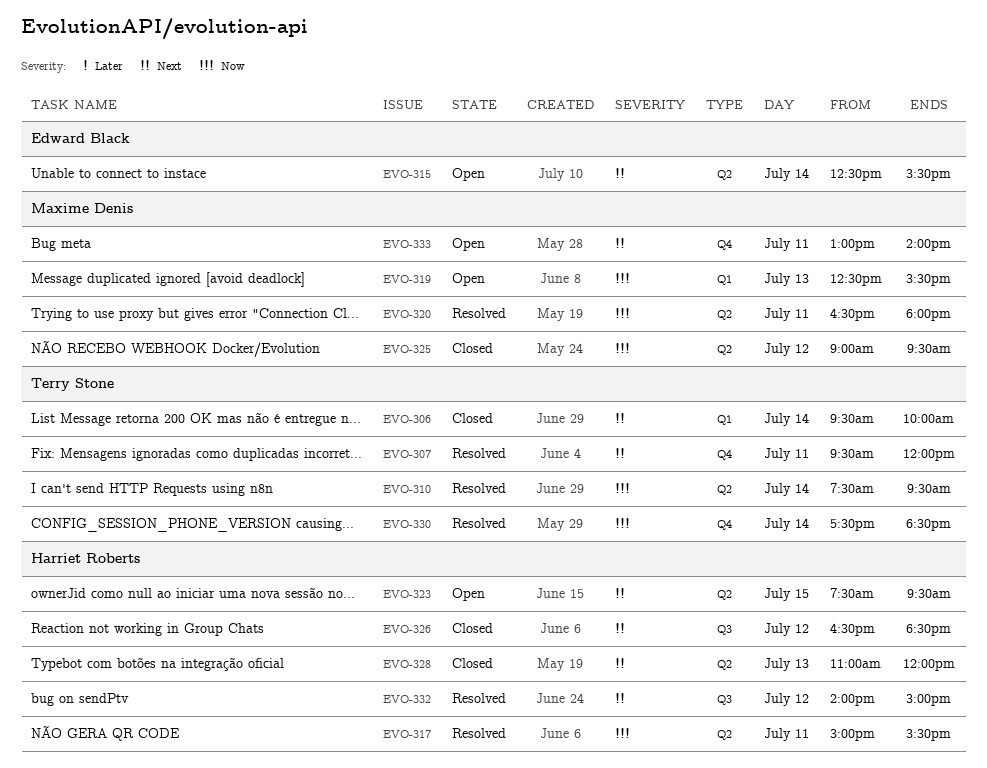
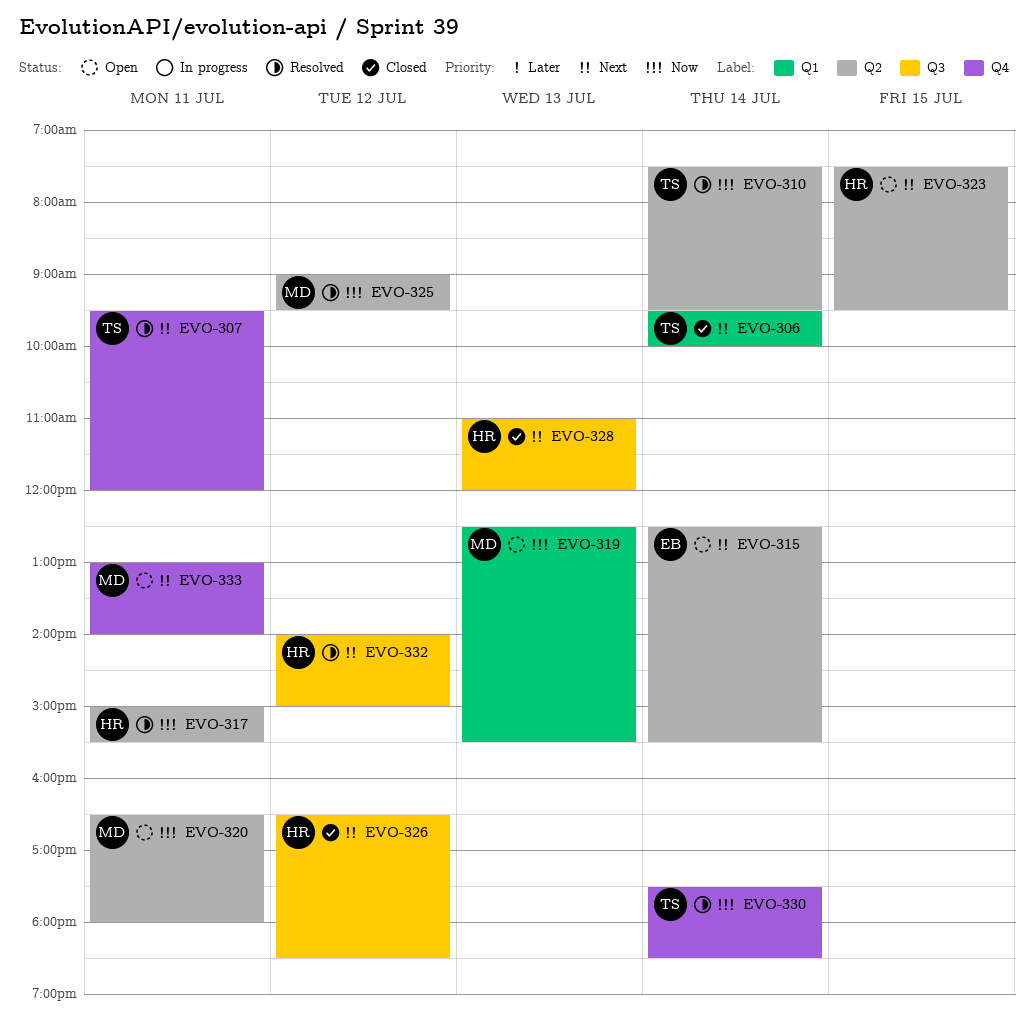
EVO-320, status: Resolved -> Open
EVO-325, status: Closed -> Resolved
EVO-328, label: Q2 -> Q3

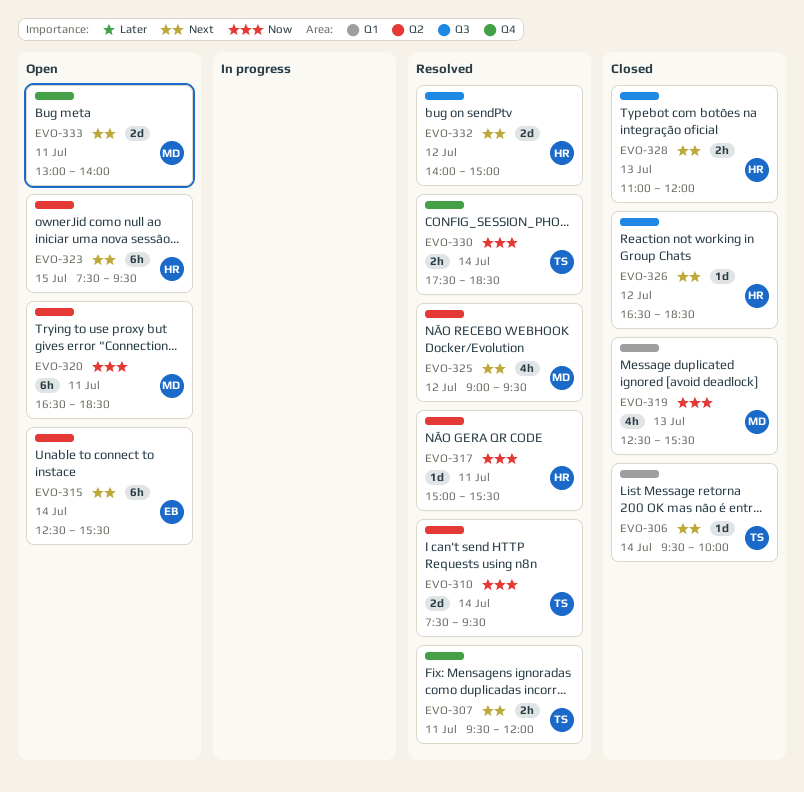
EVO-319, status: Open -> Closed
EVO-320, ends: 18:00 -> 18:30
EVO-325, priority: Now -> Next

